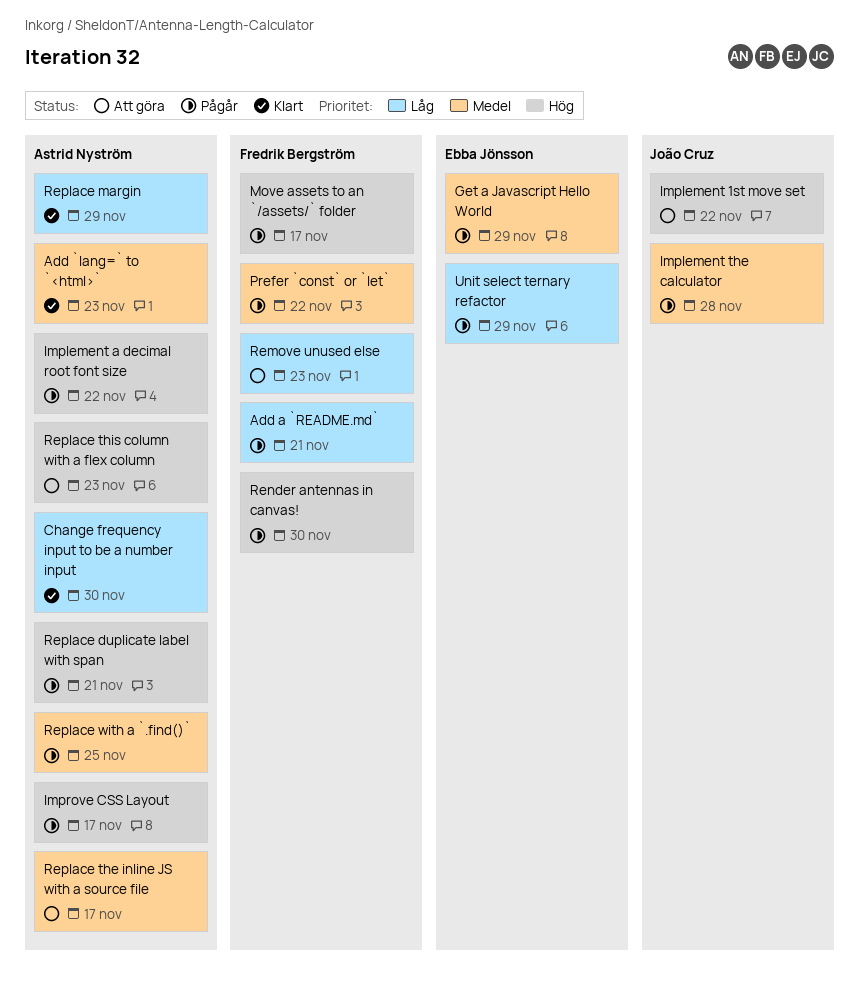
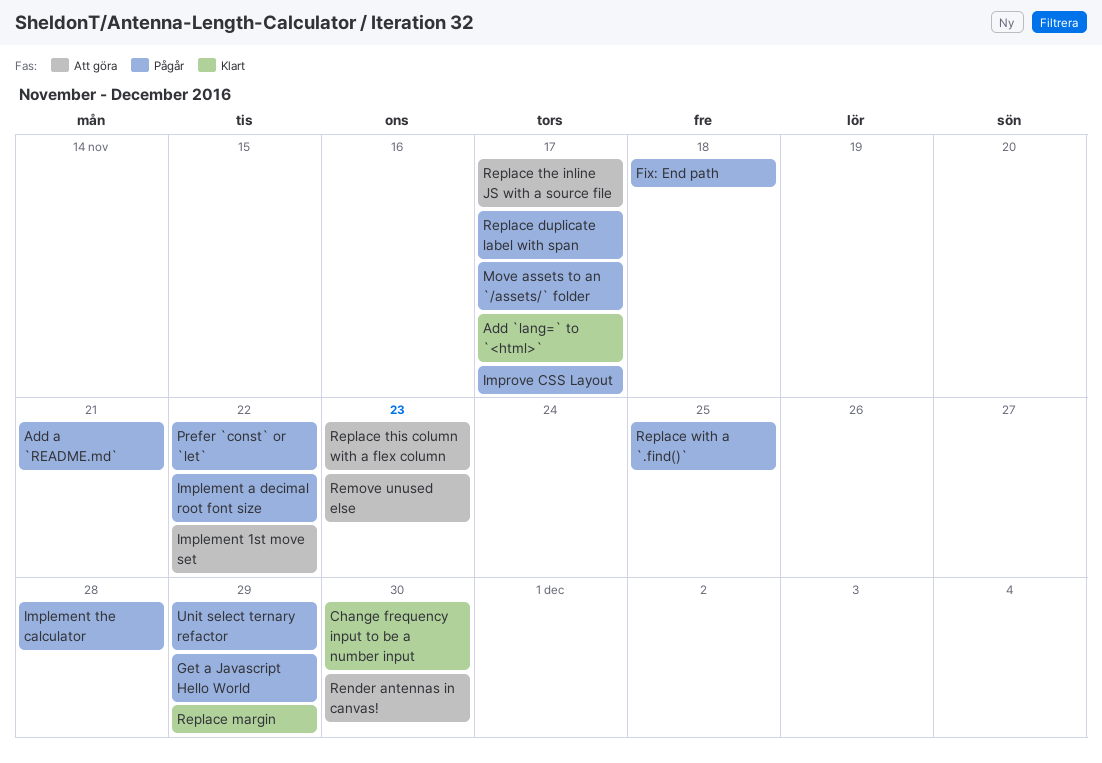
Add `lang=` to `<html>`, due: Nov 23 -> Nov 17
Fix: End path: none -> present
Render antennas in canvas!, status: Pågår -> Att göra
Replace duplicate label with span, due: Nov 21 -> Nov 17

